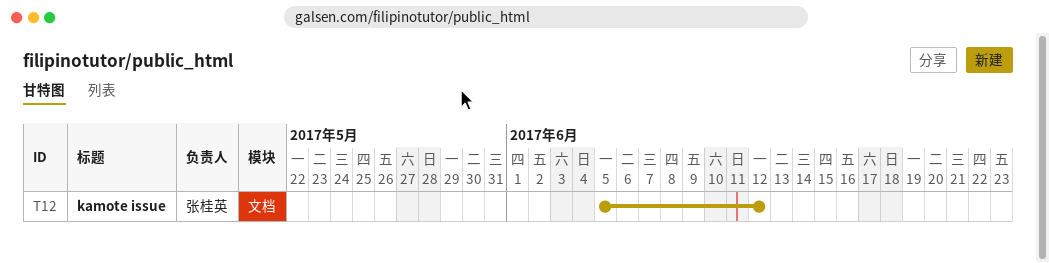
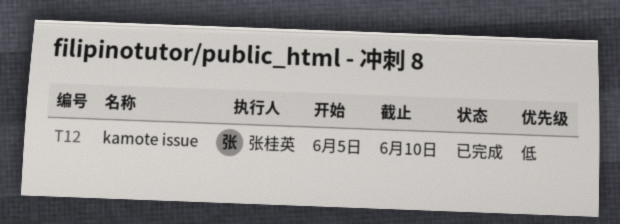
T12, due: Jun 12 -> Jun 10

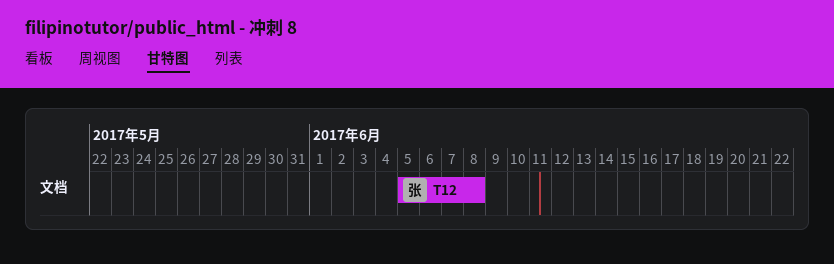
T12, due: Jun 10 -> Jun 8

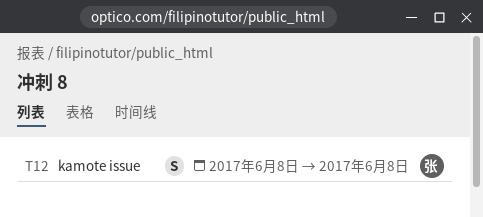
T12, start: Jun 5 -> Jun 8

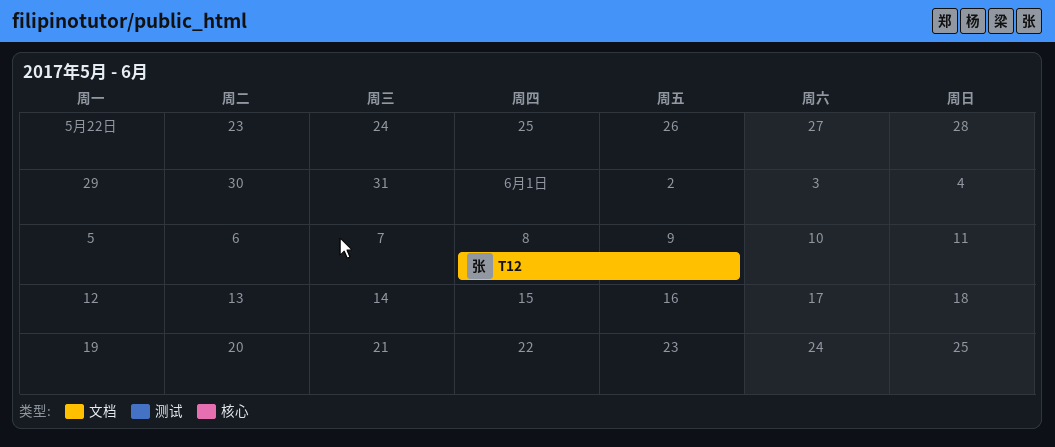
T12, due: Jun 8 -> Jun 9

